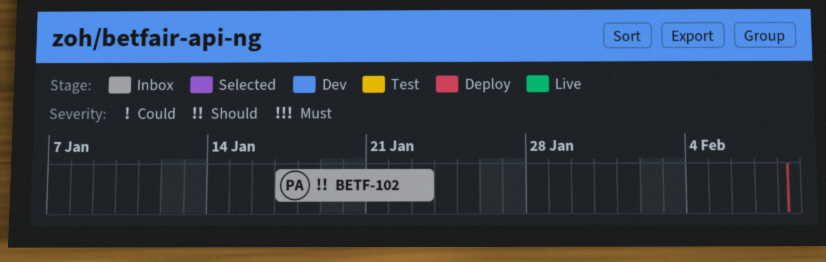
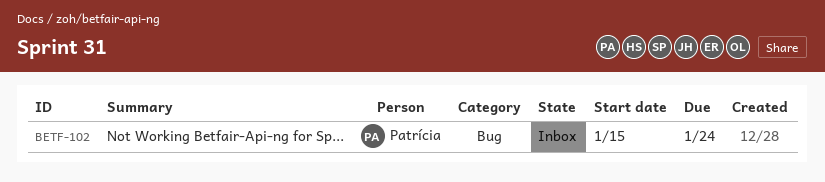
BETF-102, start: Jan 17 -> Jan 15
BETF-102, due: Jan 23 -> Jan 24

